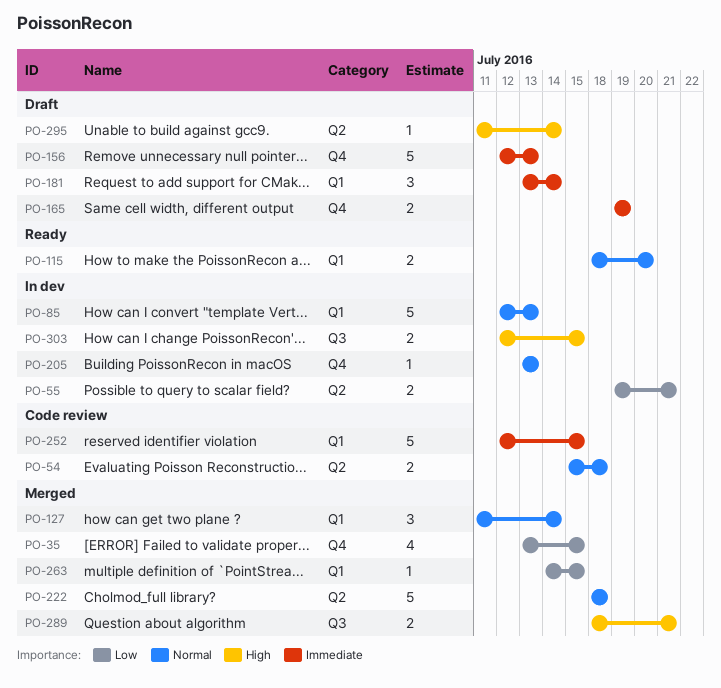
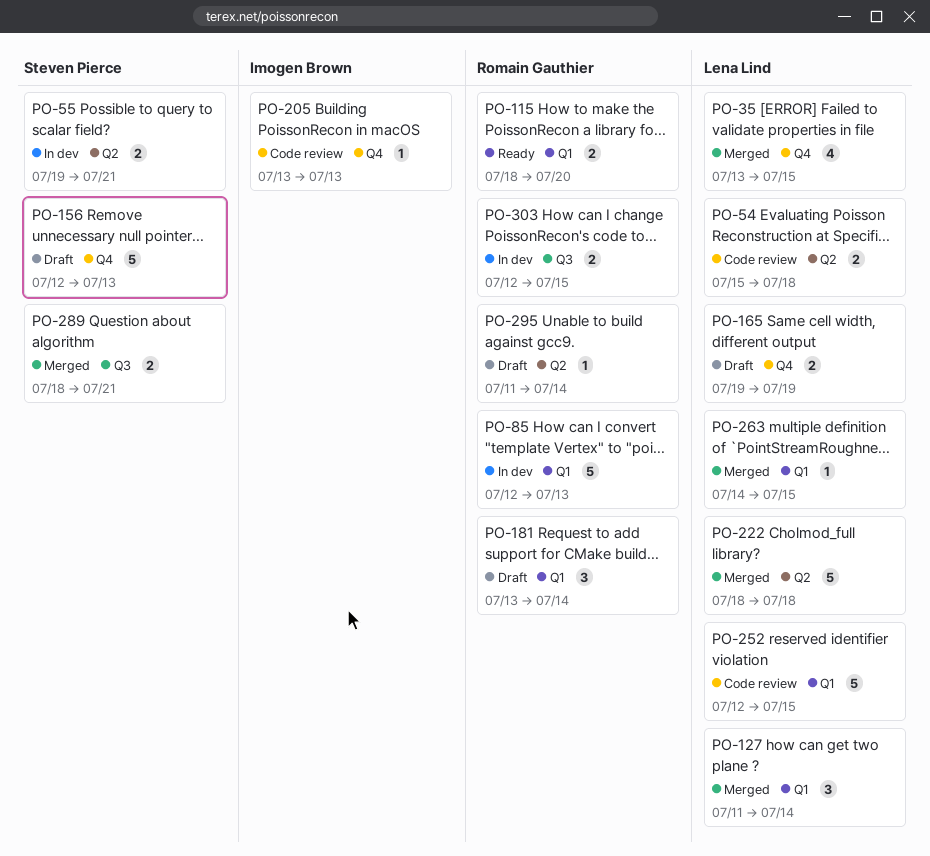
PO-205, status: In dev -> Code review

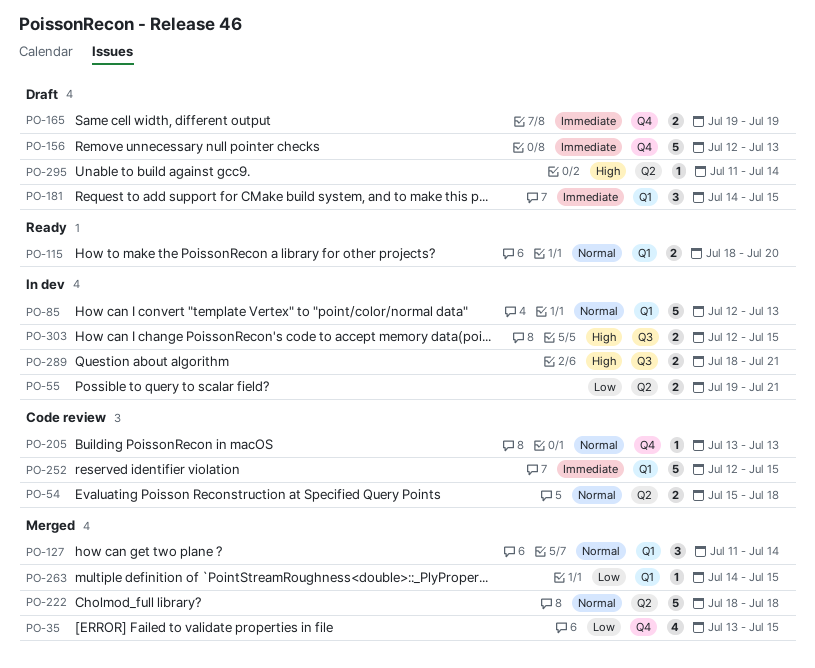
PO-181, start: Jul 13 -> Jul 14
PO-181, due: Jul 14 -> Jul 15
PO-289, status: Merged -> In dev

